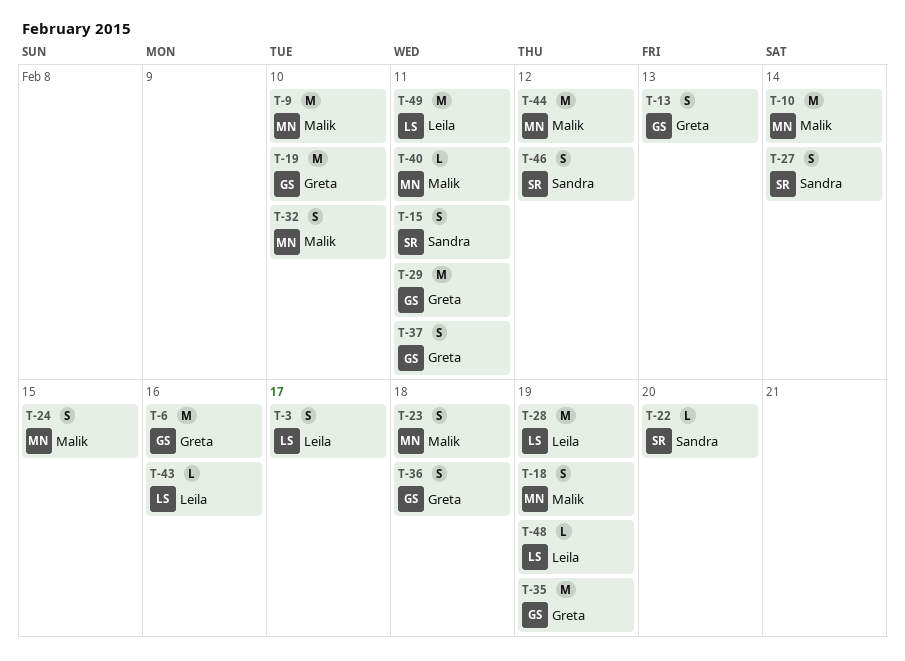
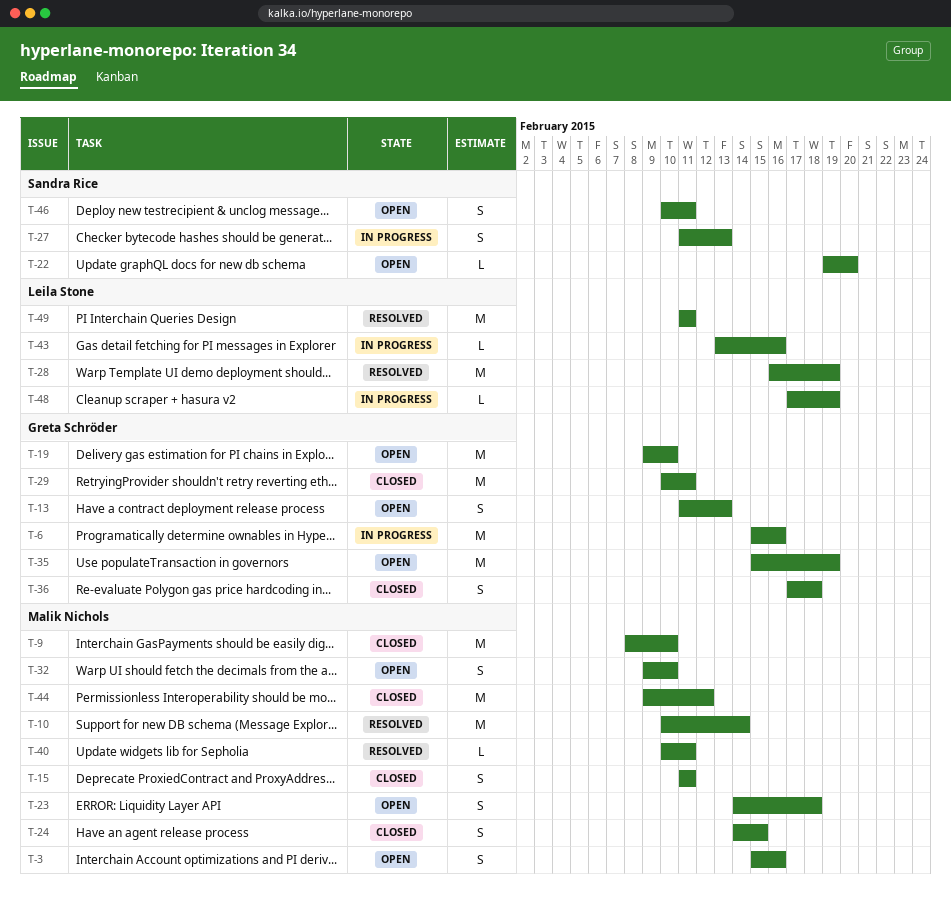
T-3, owner: Leila Stone -> Malik Nichols
T-3, due: Feb 17 -> Feb 16
T-15, owner: Sandra Rice -> Malik Nichols
T-18: present -> none
T-27, due: Feb 14 -> Feb 13
T-37: present -> none
T-46, due: Feb 12 -> Feb 11

